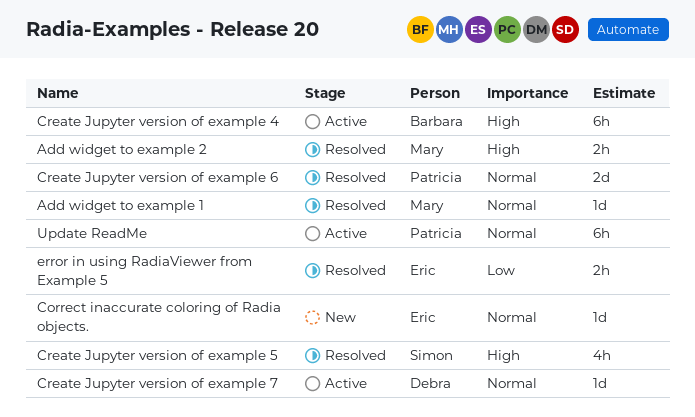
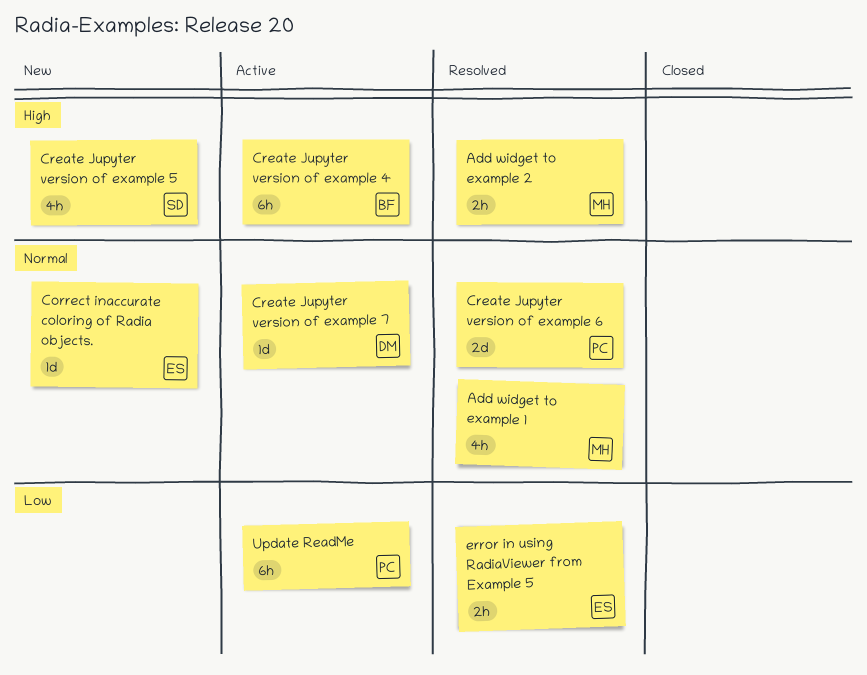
Add widget to example 1, estimate: 1d -> 4h
Create Jupyter version of example 5, status: Resolved -> New
Update ReadMe, priority: Normal -> Low

